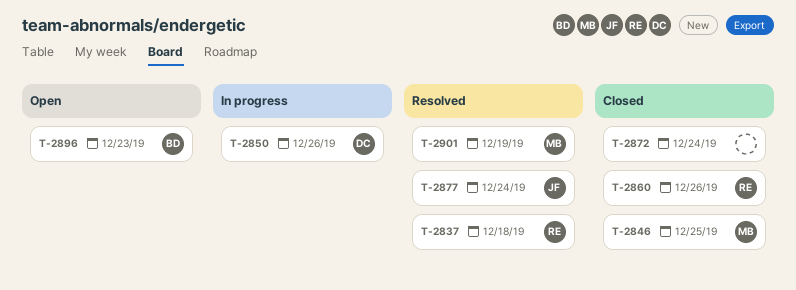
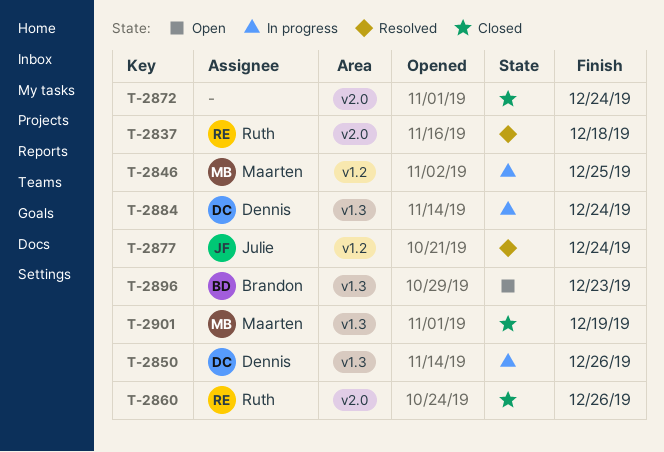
T-2846, status: Closed -> In progress
T-2884: none -> present
T-2901, status: Resolved -> Closed

